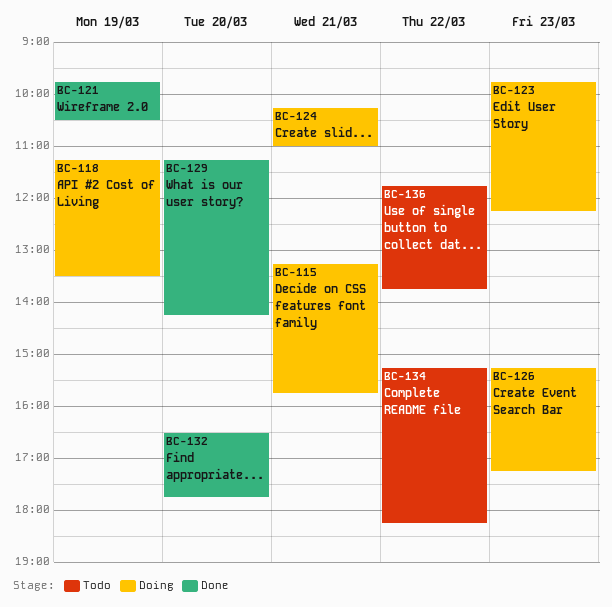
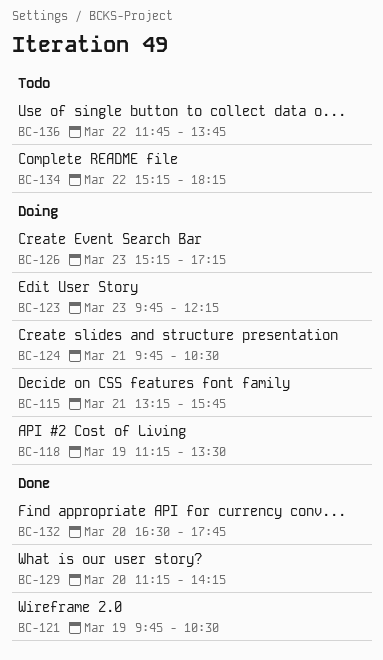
BC-124, begins: 10:15 -> 09:45
BC-124, ends: 11:00 -> 10:30

